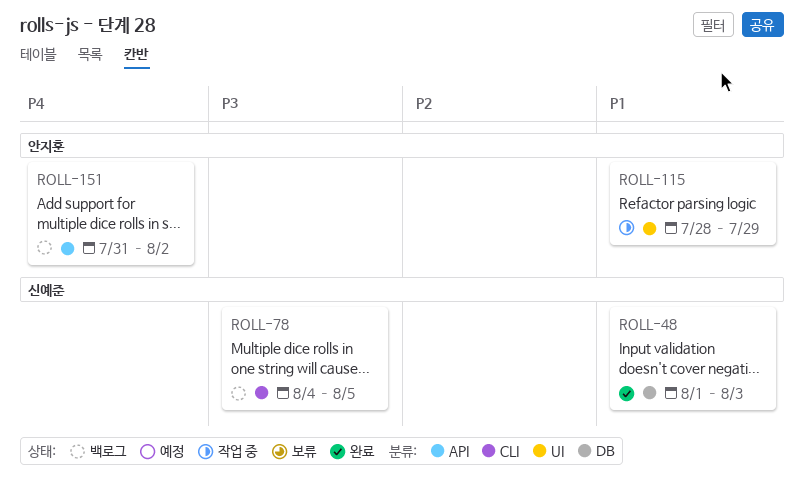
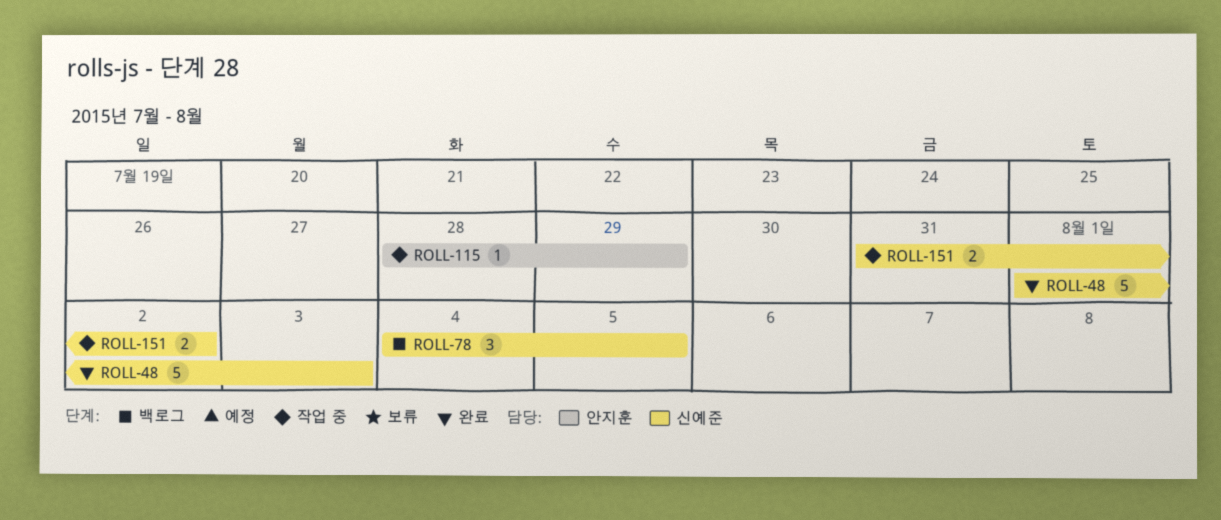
ROLL-151, status: 백로그 -> 작업 중
ROLL-151, owner: 안지훈 -> 신예준

